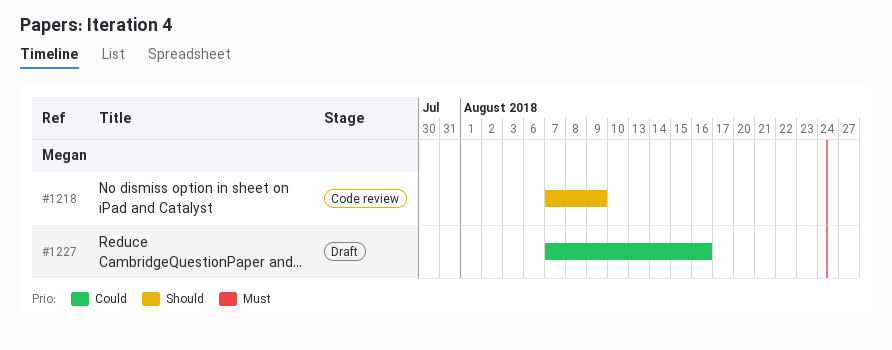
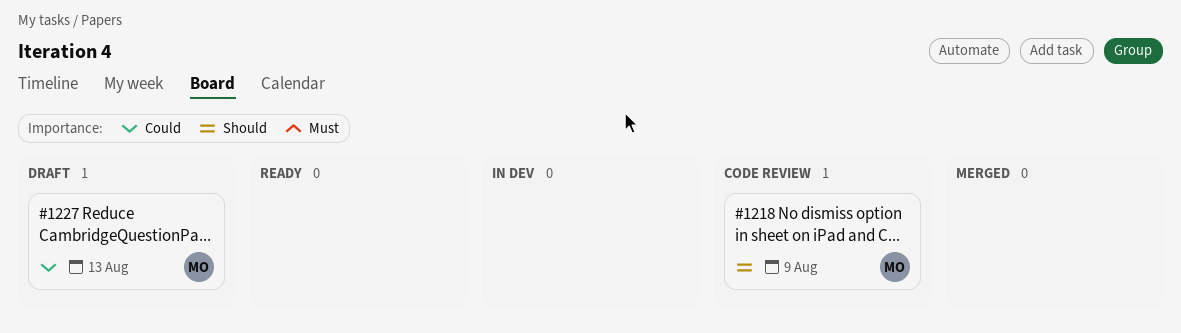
#1227, due: Aug 16 -> Aug 13

